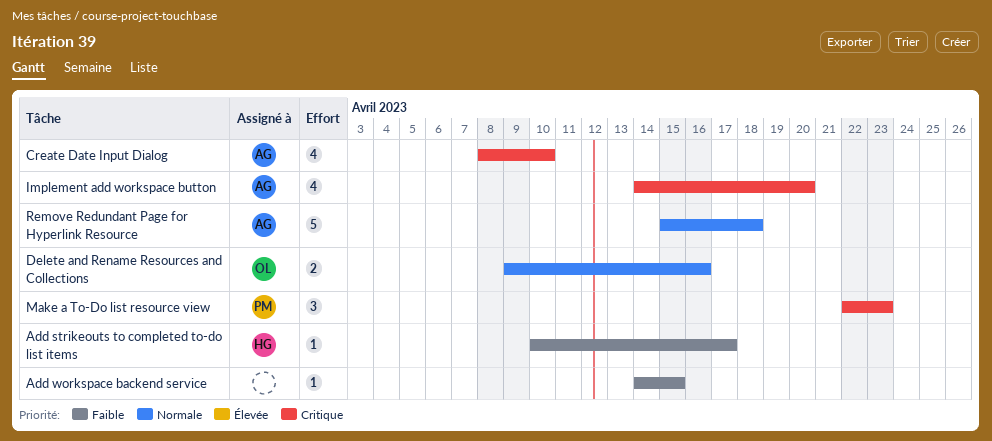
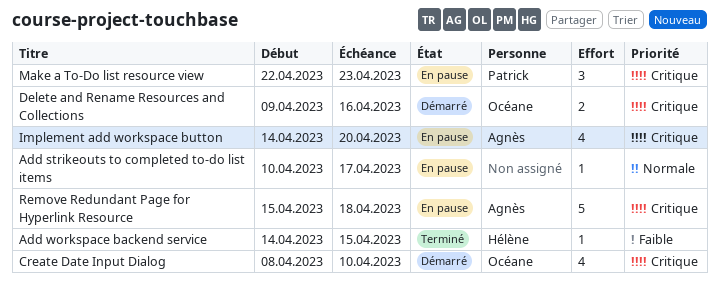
Add strikeouts to completed to-do list items, owner: Hélène -> none
Add strikeouts to completed to-do list items, priority: Faible -> Normale
Add workspace backend service, owner: none -> Hélène
Create Date Input Dialog, owner: Agnès -> Océane
Delete and Rename Resources and Collections, priority: Normale -> Critique
Remove Redundant Page for Hyperlink Resource, priority: Normale -> Critique

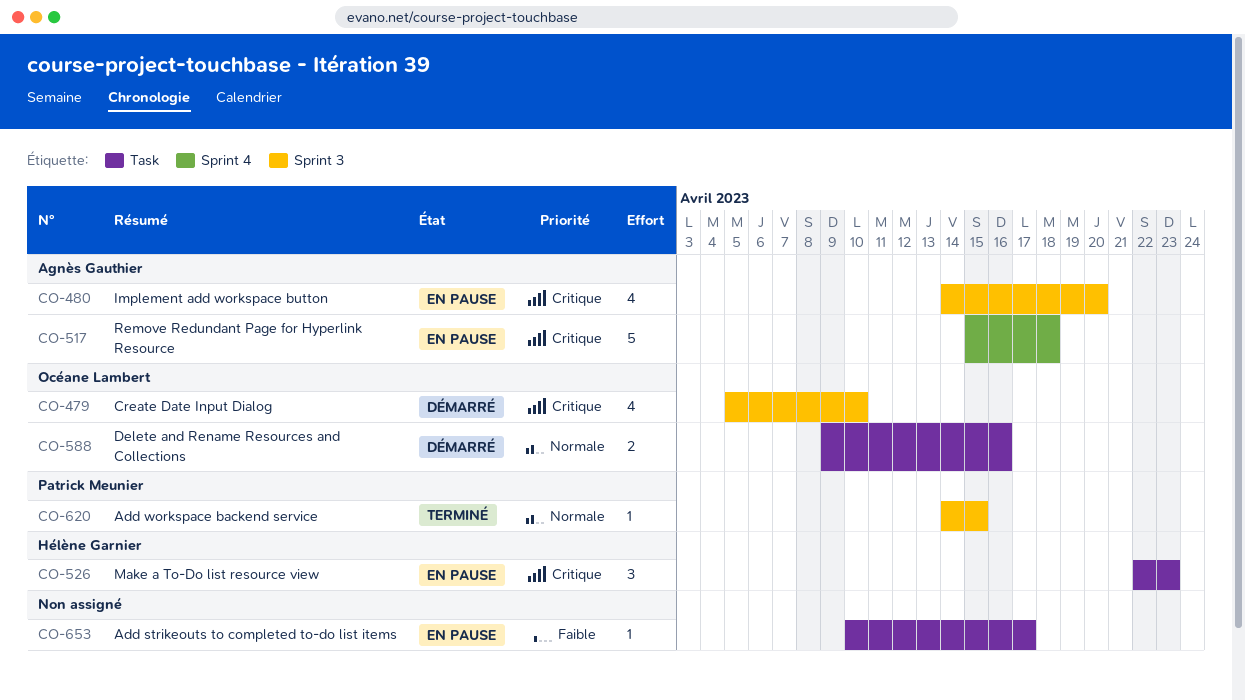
Add strikeouts to completed to-do list items, priority: Normale -> Faible
Add workspace backend service, owner: Hélène Garnier -> Patrick Meunier
Add workspace backend service, priority: Faible -> Normale
Create Date Input Dialog, start: Apr 8 -> Apr 5
Delete and Rename Resources and Collections, priority: Critique -> Normale
Make a To-Do list resource view, owner: Patrick Meunier -> Hélène Garnier

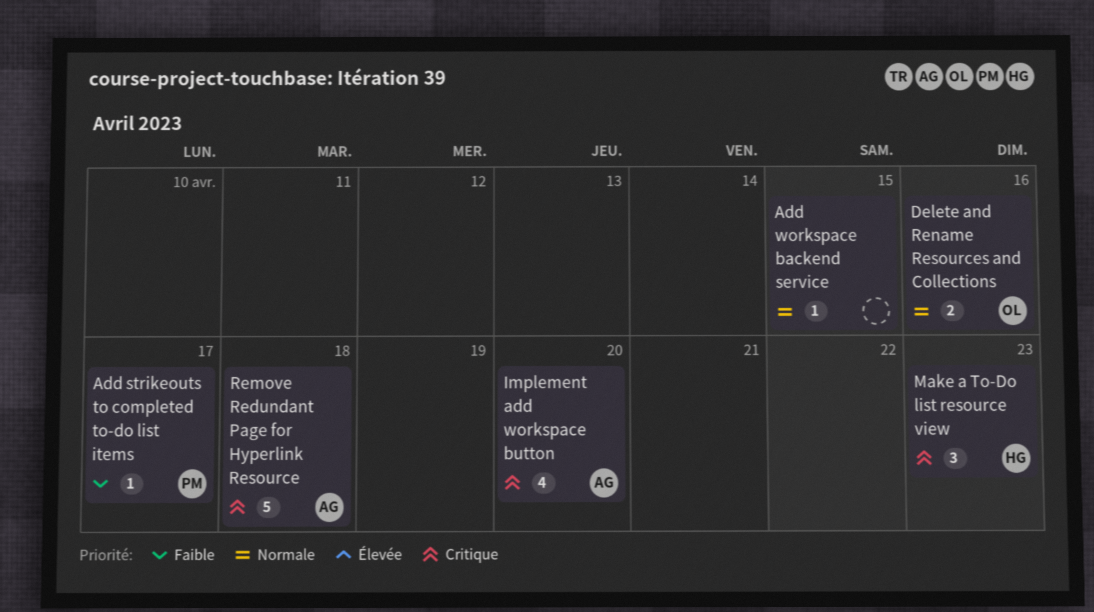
Add strikeouts to completed to-do list items, owner: none -> Patrick Meunier
Add workspace backend service, owner: Patrick Meunier -> none
Create Date Input Dialog: present -> none

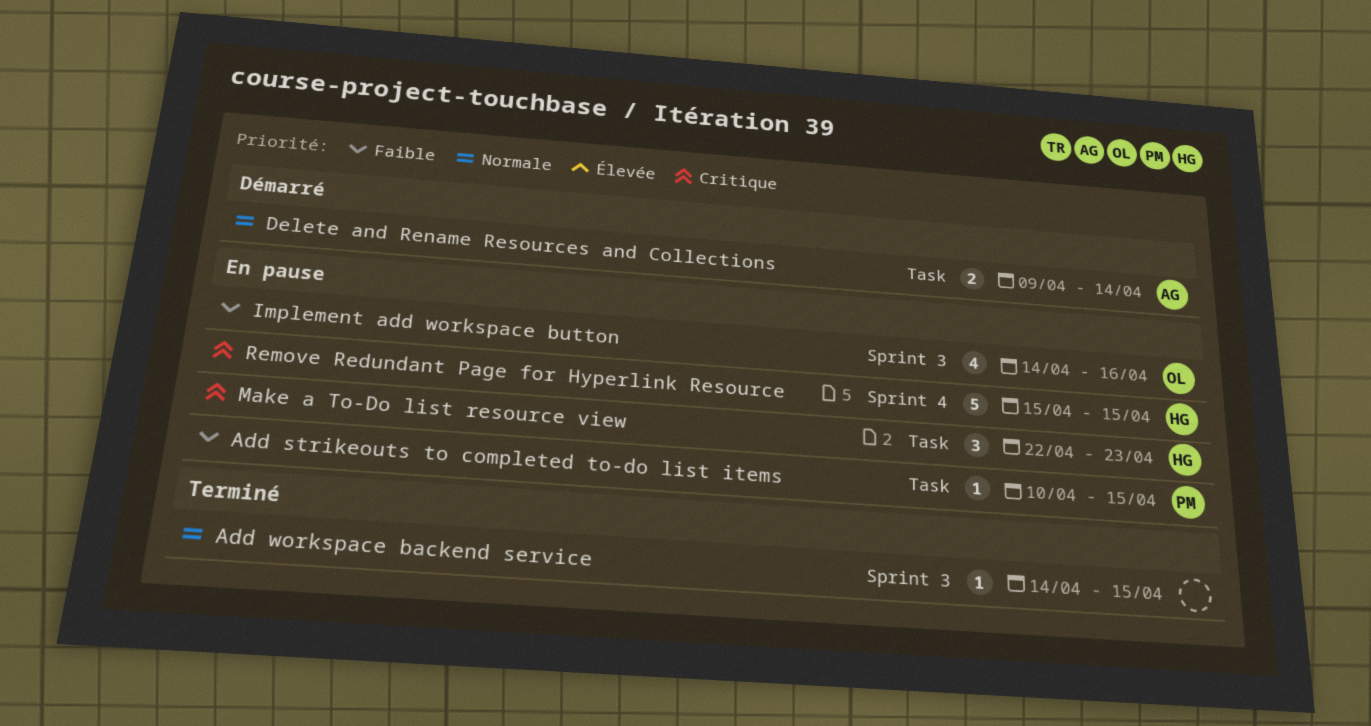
Add strikeouts to completed to-do list items, due: Apr 17 -> Apr 15
Delete and Rename Resources and Collections, owner: OL -> AG
Delete and Rename Resources and Collections, due: Apr 16 -> Apr 14
Implement add workspace button, owner: AG -> OL
Implement add workspace button, priority: Critique -> Faible
Implement add workspace button, due: Apr 20 -> Apr 16
Remove Redundant Page for Hyperlink Resource, owner: AG -> HG
Remove Redundant Page for Hyperlink Resource, due: Apr 18 -> Apr 15

